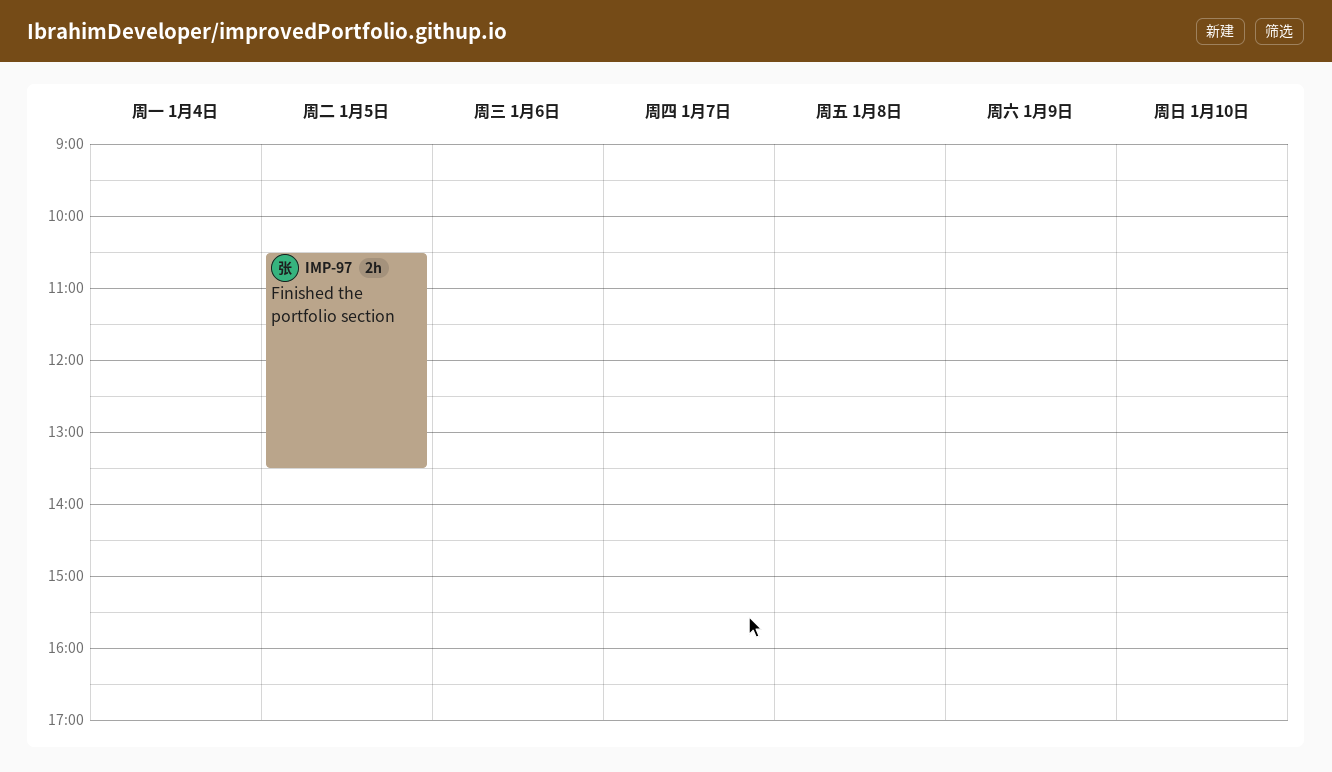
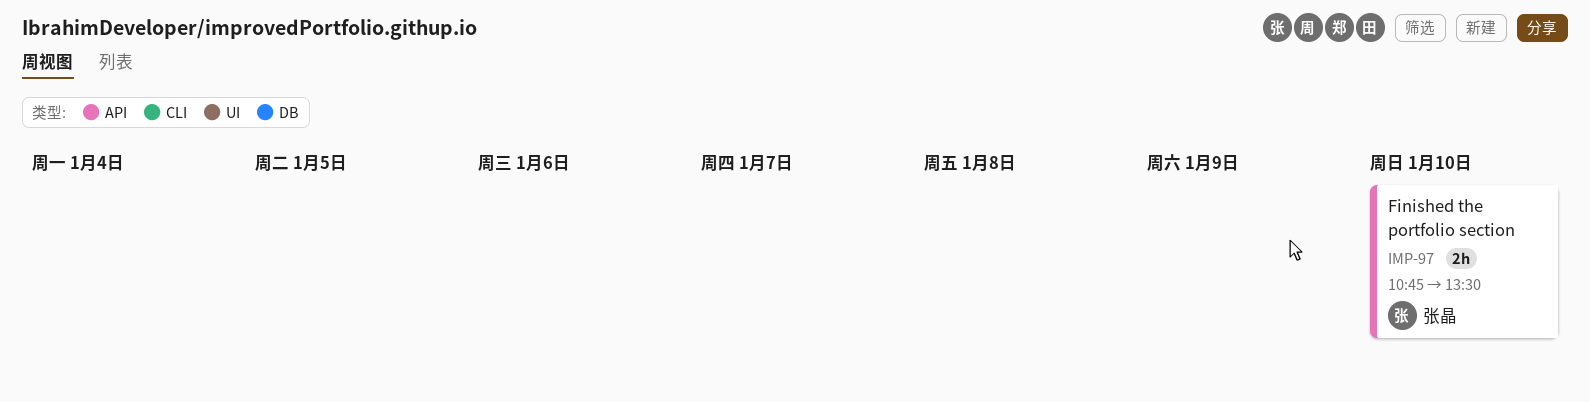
IMP-97, day: Jan 5 -> Jan 10
IMP-97, begins: 10:30 -> 10:45

